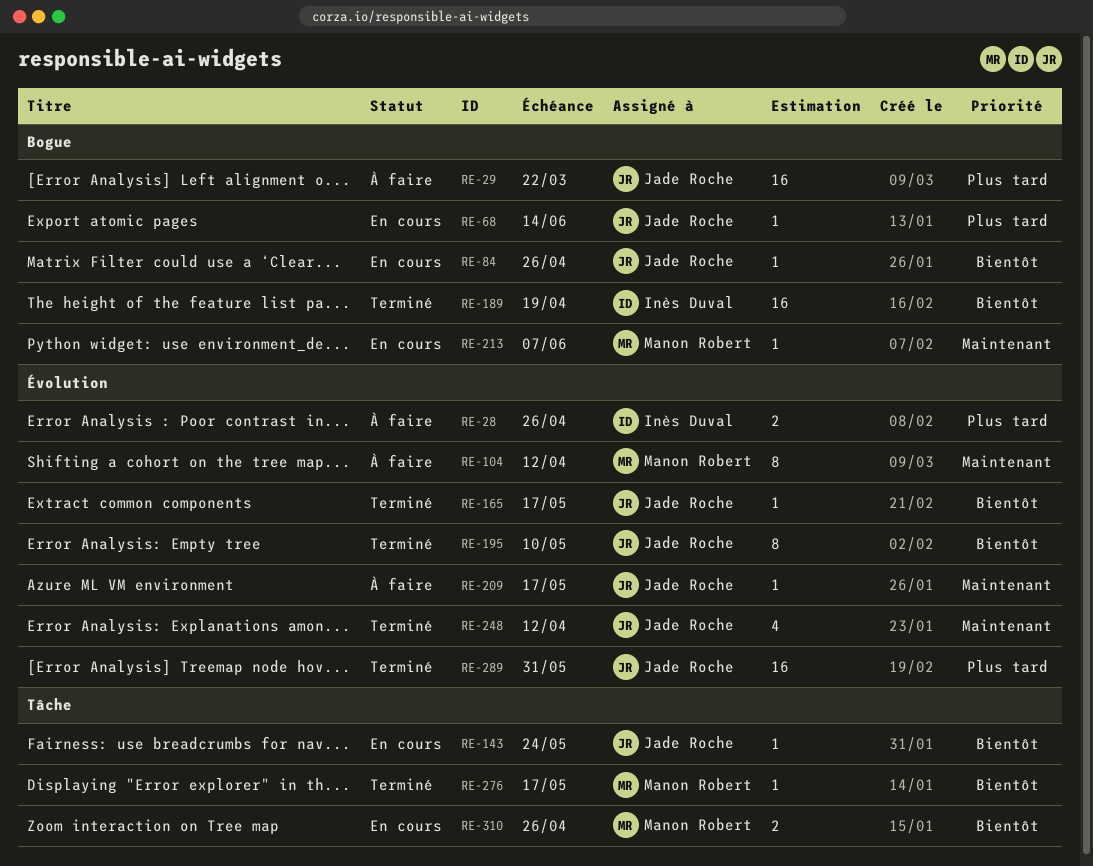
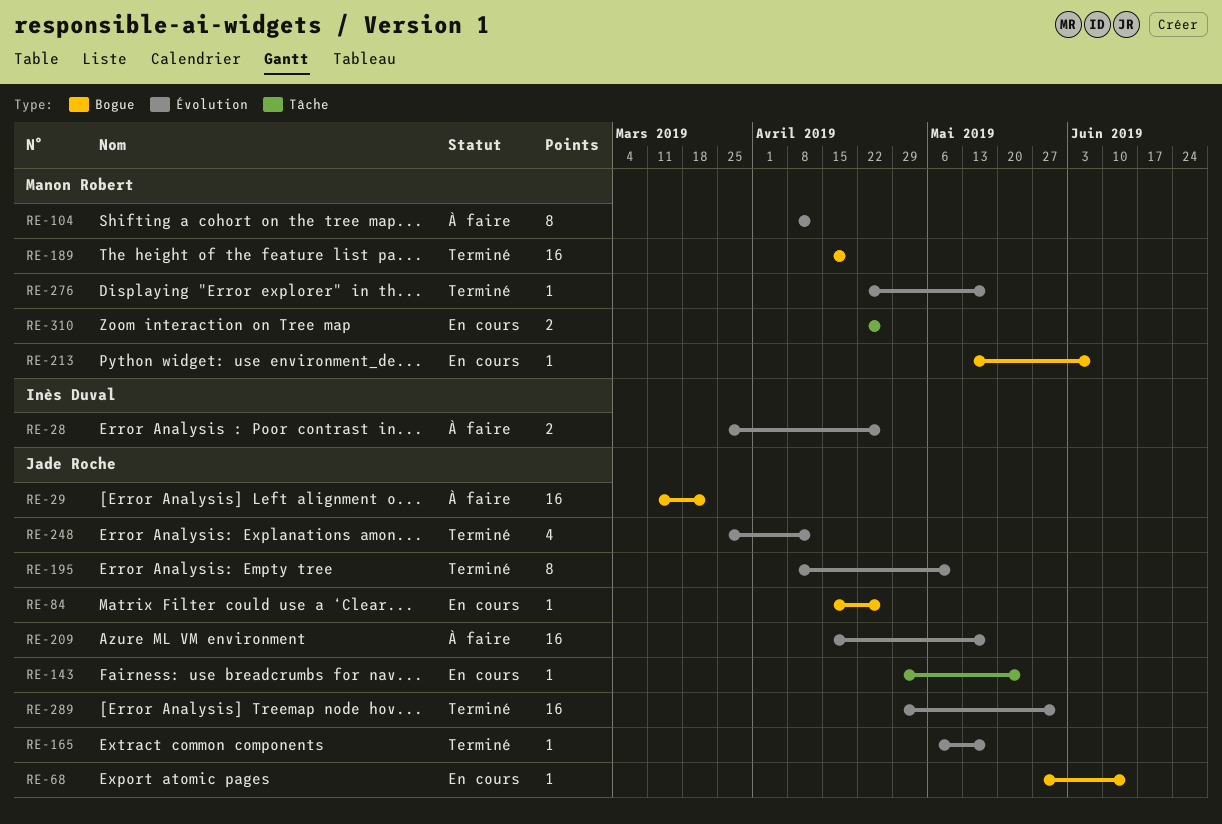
RE-189, owner: Inès Duval -> Manon Robert
RE-209, estimate: 1 -> 16
RE-276, label: Tâche -> Évolution

